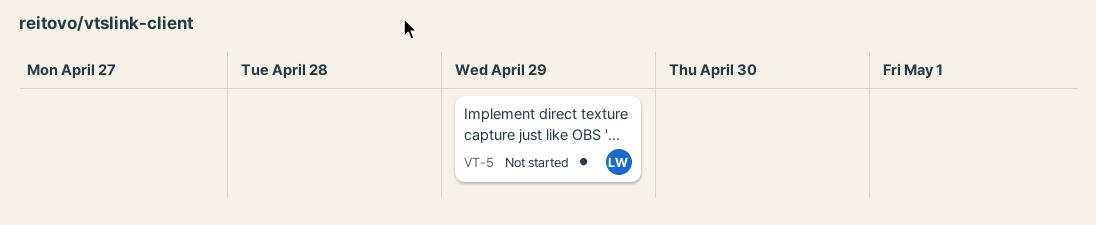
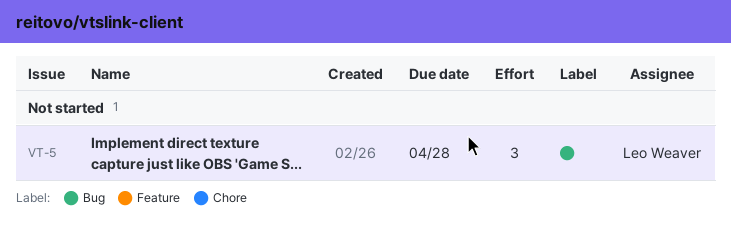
VT-5, estimate: 1 -> 3
VT-5, due: Apr 29 -> Apr 28

